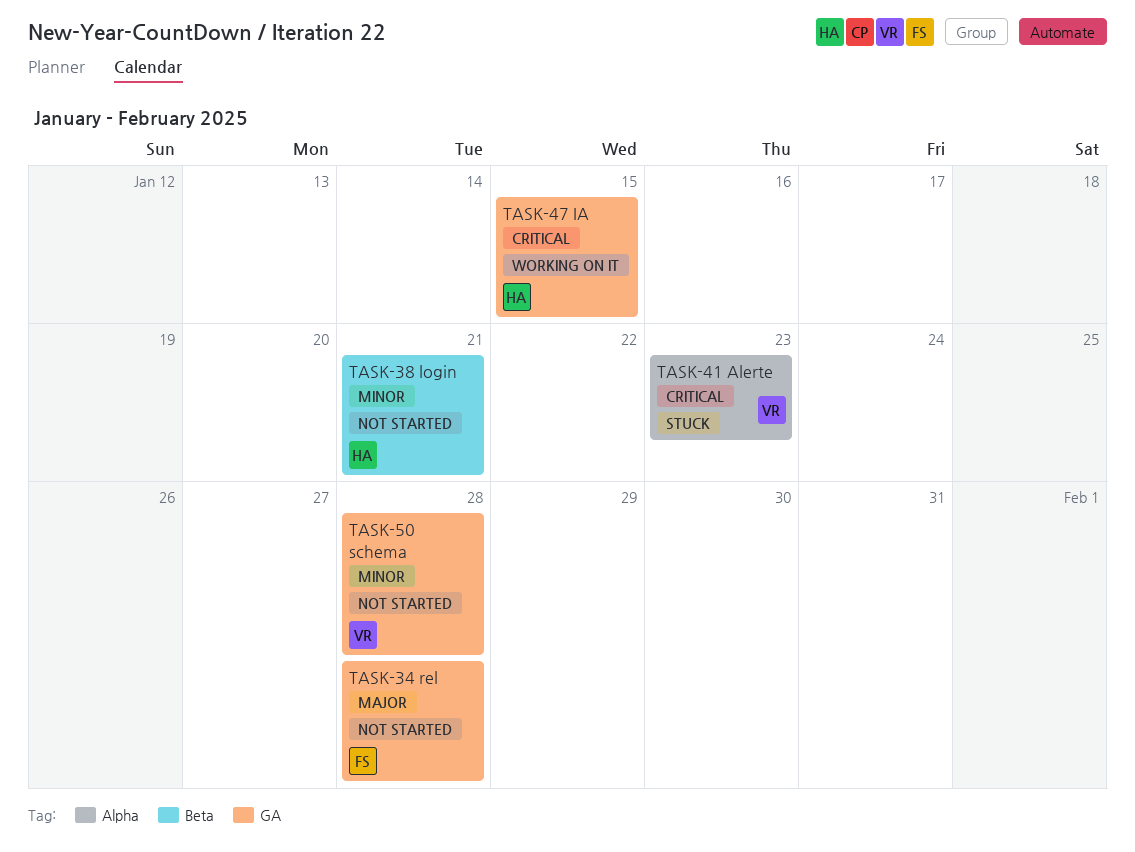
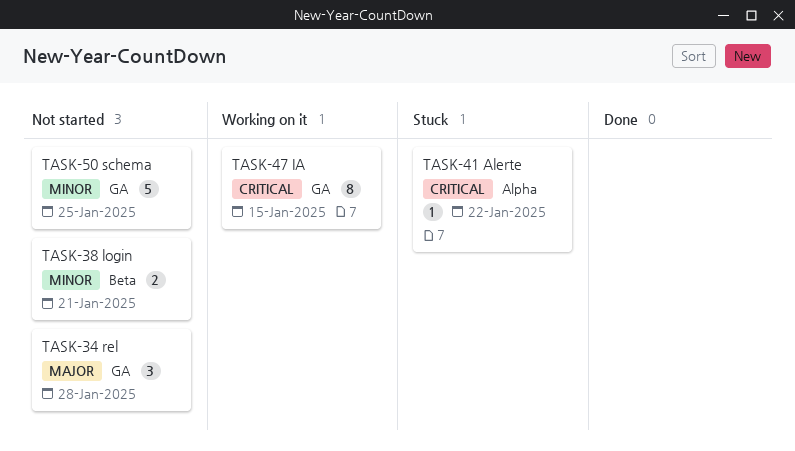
TASK-41, due: Jan 23 -> Jan 22
TASK-50, due: Jan 28 -> Jan 25

